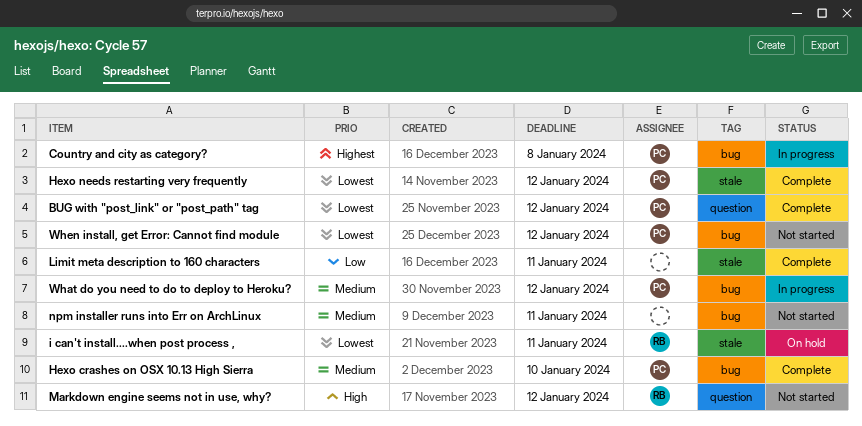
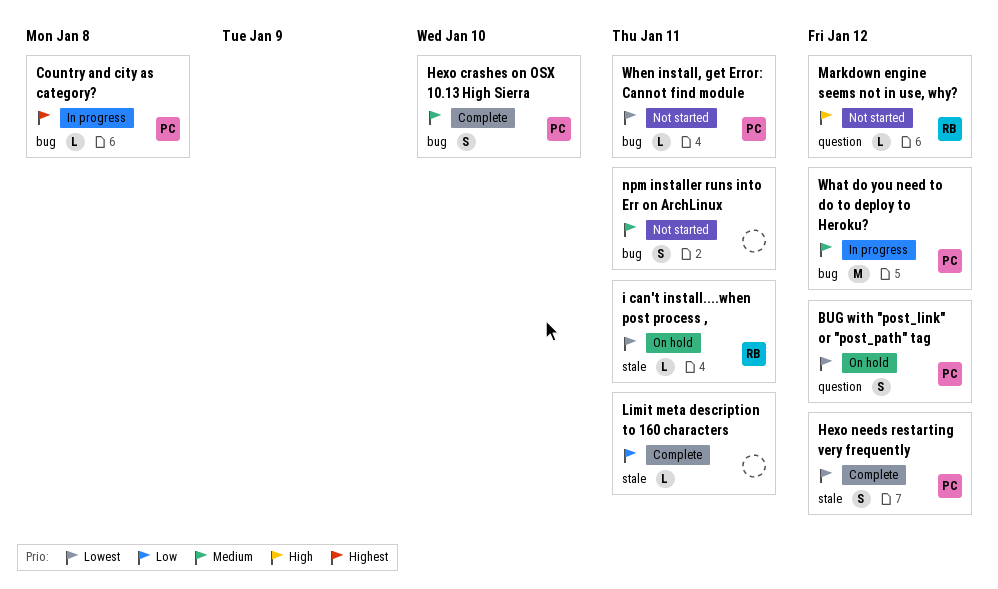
BUG with "post_link" or "post_path" tag, status: Complete -> On hold
When install, get Error: Cannot find module, due: Jan 12 -> Jan 11

